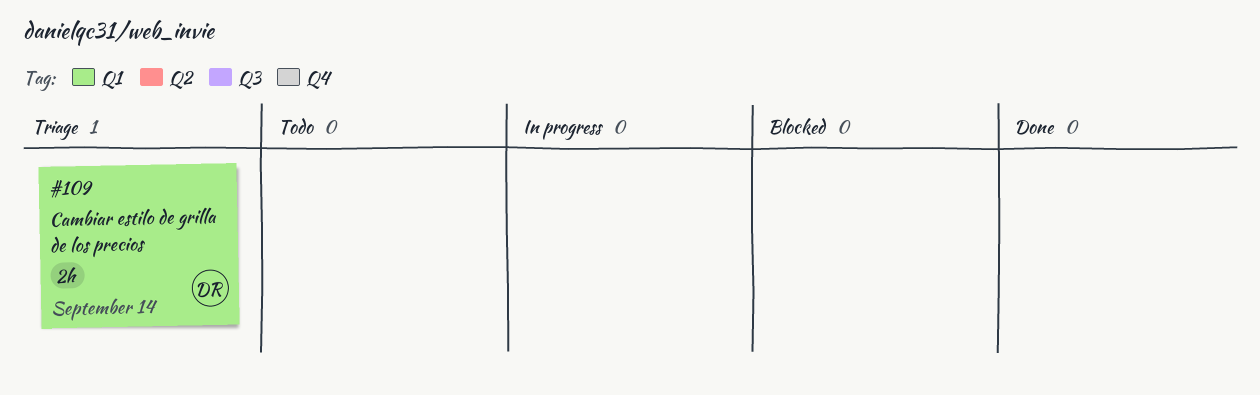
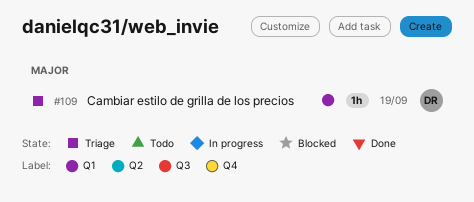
#109, estimate: 2h -> 1h
#109, due: Sep 14 -> Sep 19

